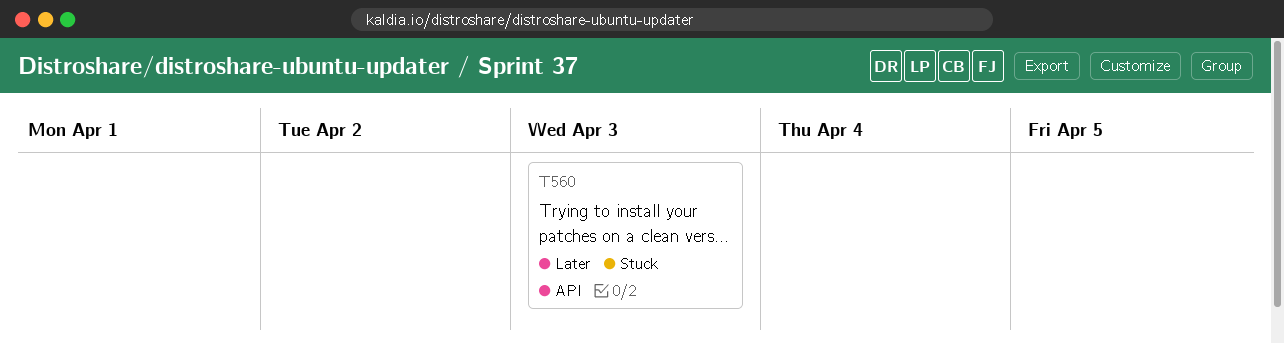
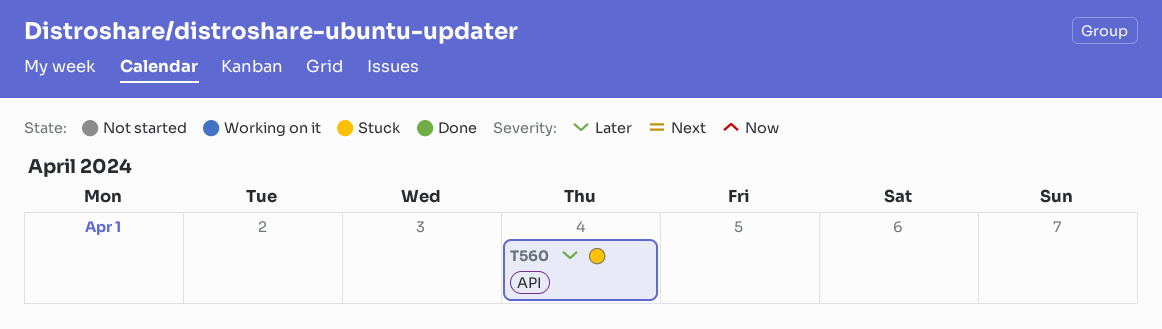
T560, due: Apr 3 -> Apr 4

